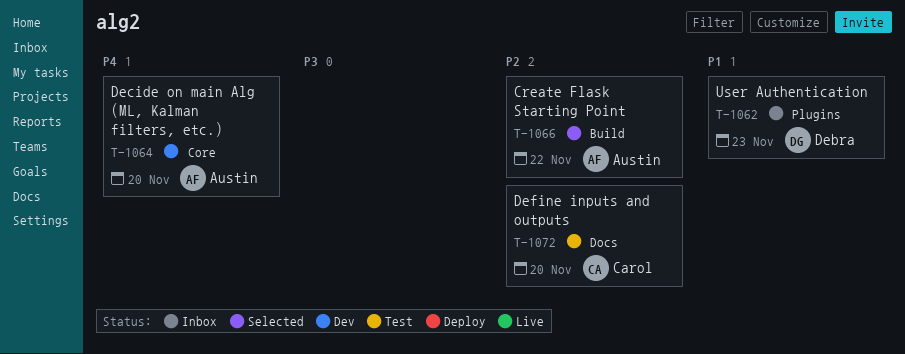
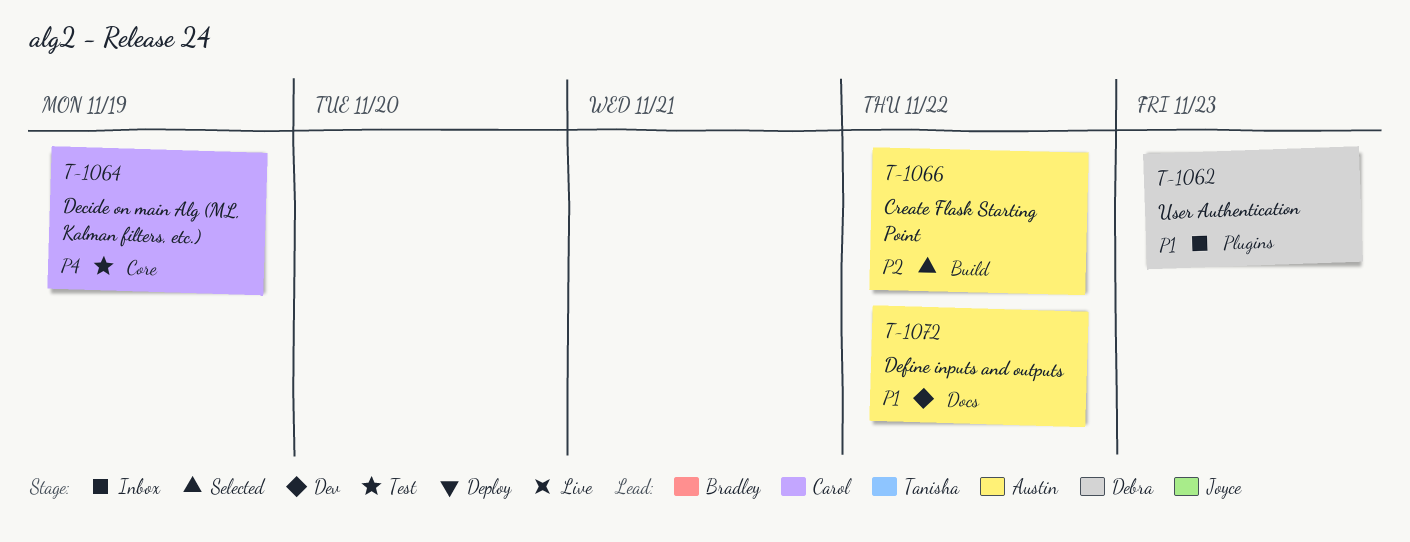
T-1064, status: Dev -> Test
T-1064, owner: Austin -> Carol
T-1064, due: Nov 20 -> Nov 19
T-1072, status: Test -> Dev
T-1072, owner: Carol -> Austin
T-1072, priority: P2 -> P1
T-1072, due: Nov 20 -> Nov 22

